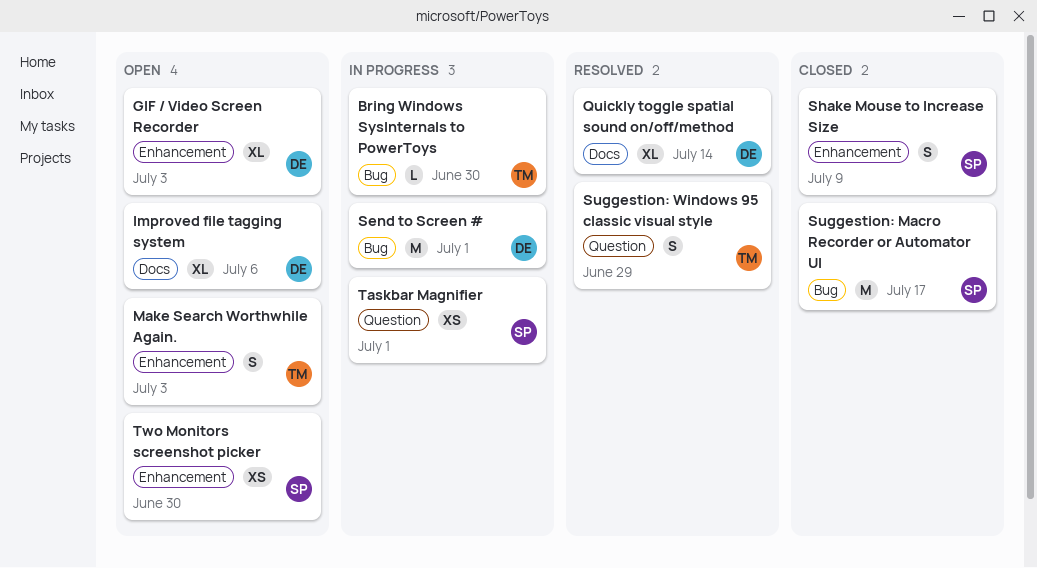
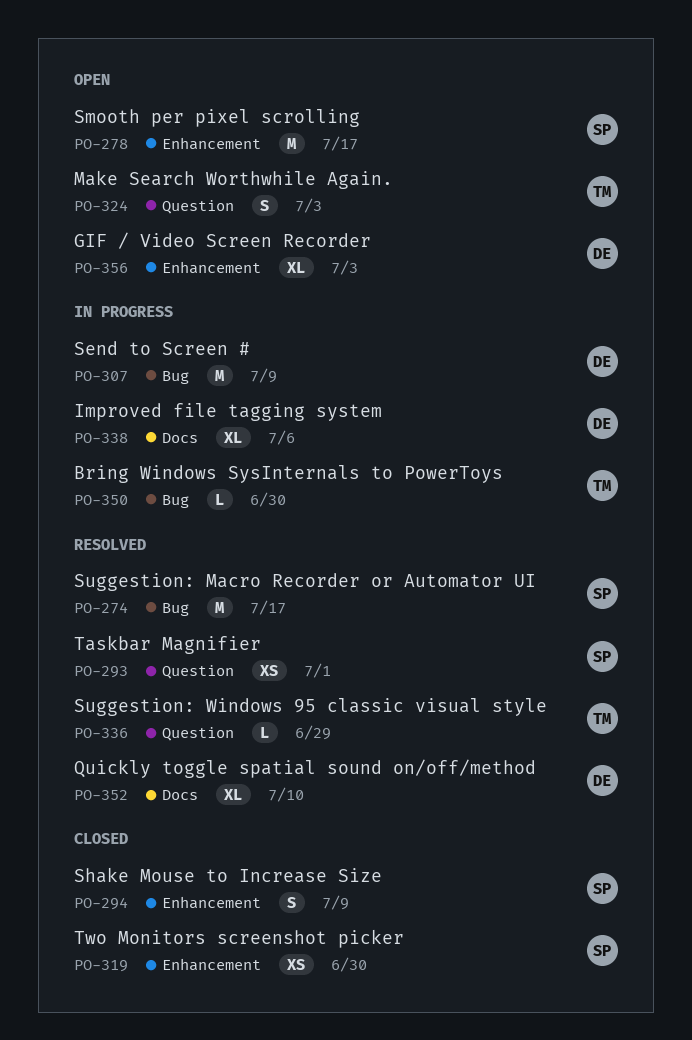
Improved file tagging system, status: Open -> In progress
Make Search Worthwhile Again., label: Enhancement -> Question
Quickly toggle spatial sound on/off/method, due: Jul 14 -> Jul 10
Send to Screen #, due: Jul 1 -> Jul 9
Smooth per pixel scrolling: none -> present
Suggestion: Macro Recorder or Automator UI, status: Closed -> Resolved
Suggestion: Windows 95 classic visual style, estimate: S -> L
Taskbar Magnifier, status: In progress -> Resolved
Two Monitors screenshot picker, status: Open -> Closed

